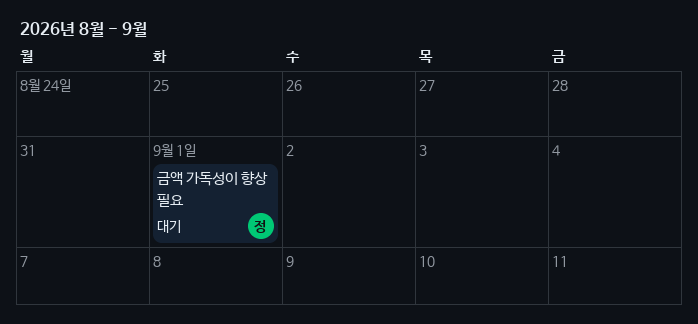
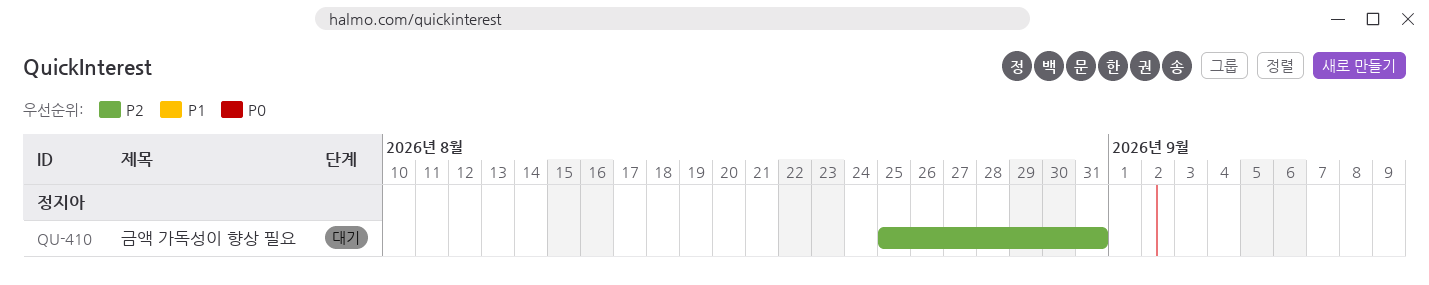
금액 가독성이 향상 필요, due: Sep 1 -> Aug 31

